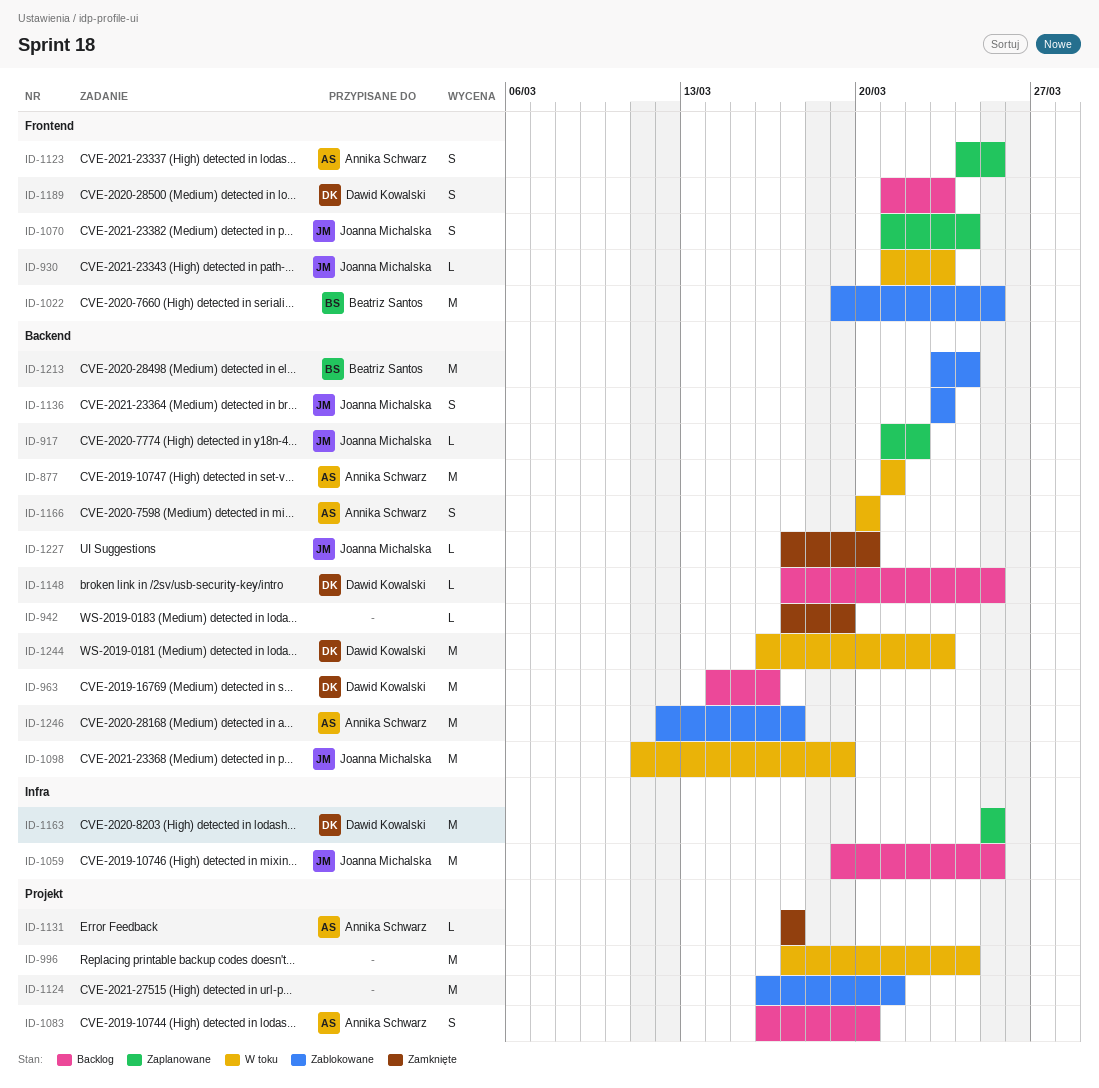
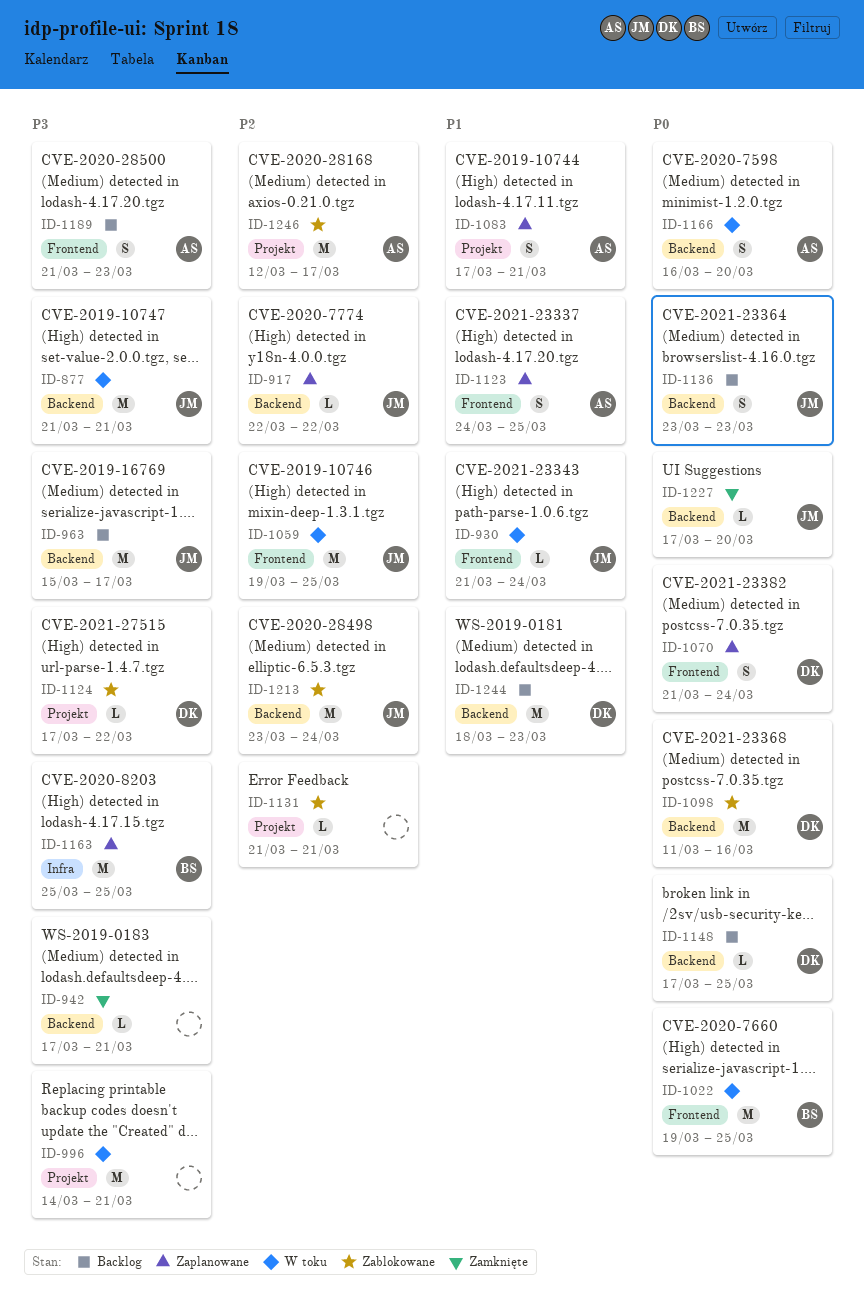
ID-877, owner: Annika Schwarz -> Joanna Michalska
ID-917, start: Mar 21 -> Mar 22
ID-930, due: Mar 23 -> Mar 24
ID-942, due: Mar 19 -> Mar 21
ID-963, owner: Dawid Kowalski -> Joanna Michalska
ID-963, start: Mar 14 -> Mar 15
ID-963, due: Mar 16 -> Mar 17
ID-996, start: Mar 17 -> Mar 14
ID-996, due: Mar 24 -> Mar 21
ID-1022, status: Zablokowane -> W toku
ID-1059, status: Backlog -> W toku
ID-1059, label: Infra -> Frontend
ID-1070, owner: Joanna Michalska -> Dawid Kowalski
ID-1083, status: Backlog -> Zaplanowane
ID-1083, start: Mar 16 -> Mar 17
ID-1083, due: Mar 20 -> Mar 21
ID-1098, status: W toku -> Zablokowane
ID-1098, owner: Joanna Michalska -> Dawid Kowalski
ID-1098, due: Mar 19 -> Mar 16
ID-1124, owner: none -> Dawid Kowalski
ID-1124, estimate: M -> L
ID-1124, start: Mar 16 -> Mar 17
ID-1124, due: Mar 21 -> Mar 22
ID-1131, status: Zamknięte -> Zablokowane
ID-1131, owner: Annika Schwarz -> none
ID-1131, start: Mar 17 -> Mar 21
ID-1131, due: Mar 17 -> Mar 21
ID-1136, status: Zablokowane -> Backlog
ID-1163, owner: Dawid Kowalski -> Beatriz Santos
ID-1166, start: Mar 20 -> Mar 16
ID-1189, owner: Dawid Kowalski -> Annika Schwarz
ID-1213, owner: Beatriz Santos -> Joanna Michalska
ID-1244, status: W toku -> Backlog
ID-1244, start: Mar 16 -> Mar 18
ID-1246, label: Backend -> Projekt

